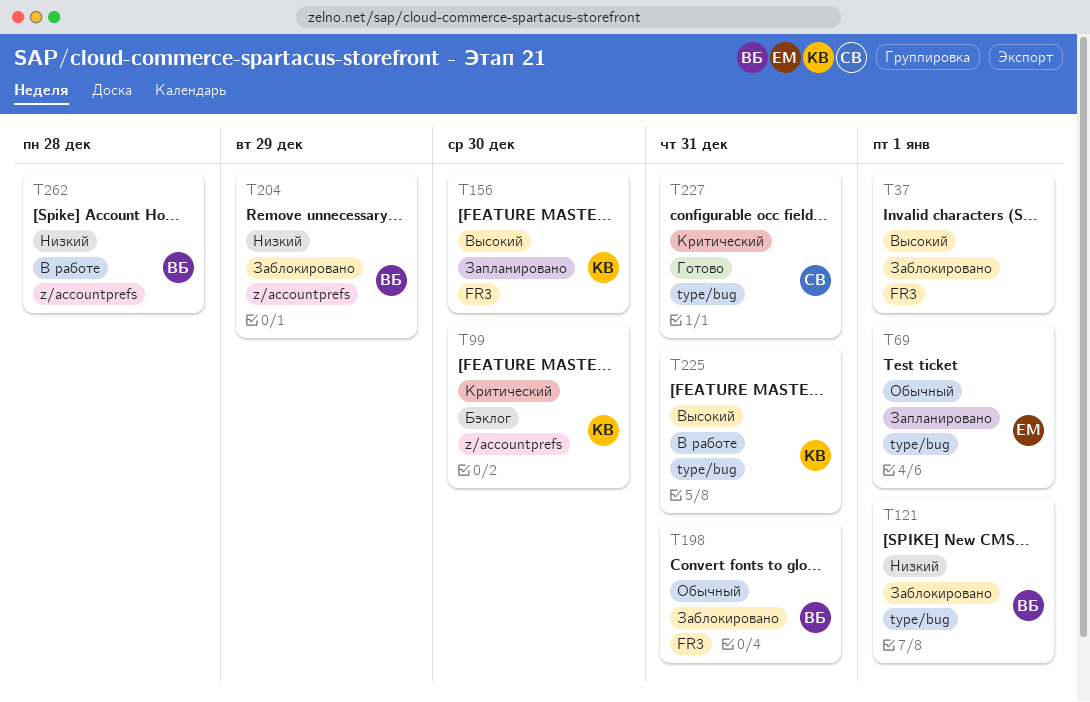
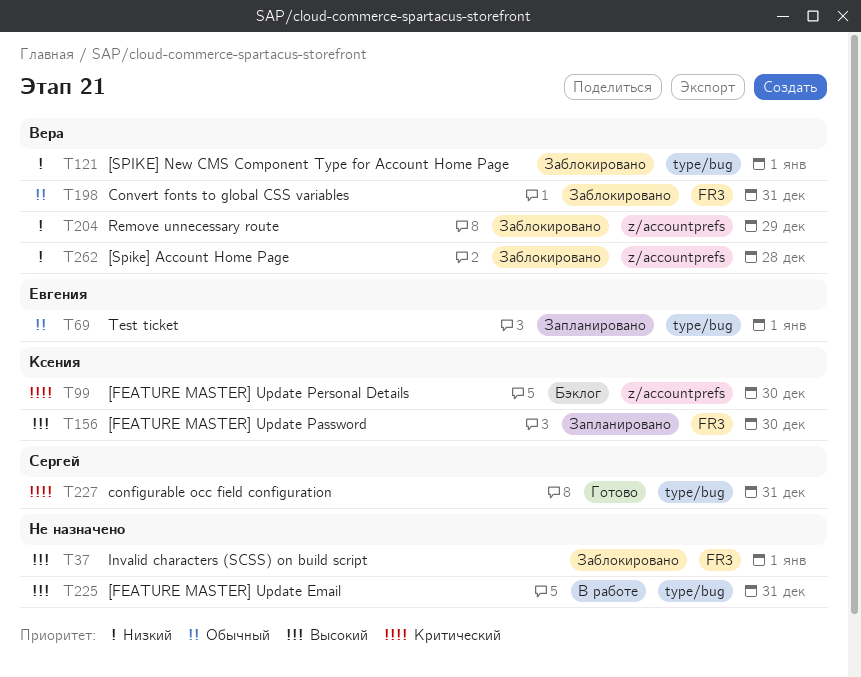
T225, owner: Ксения -> none
T262, status: В работе -> Заблокировано

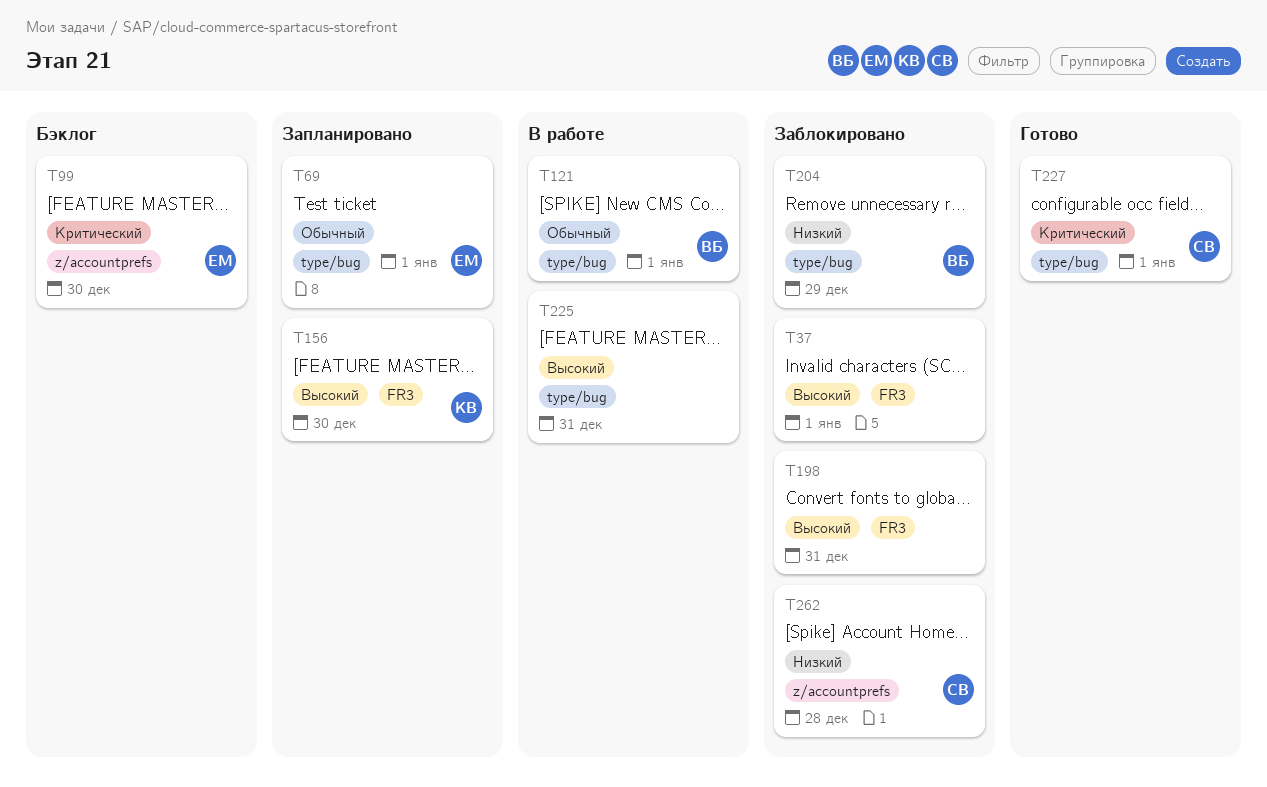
T99, owner: Ксения -> Евгения
T121, status: Заблокировано -> В работе
T121, priority: Низкий -> Обычный
T198, owner: Вера -> none
T198, priority: Обычный -> Высокий
T204, label: z/accountprefs -> type/bug
T227, due: Dec 31 -> Jan 1
T262, owner: Вера -> Сергей

